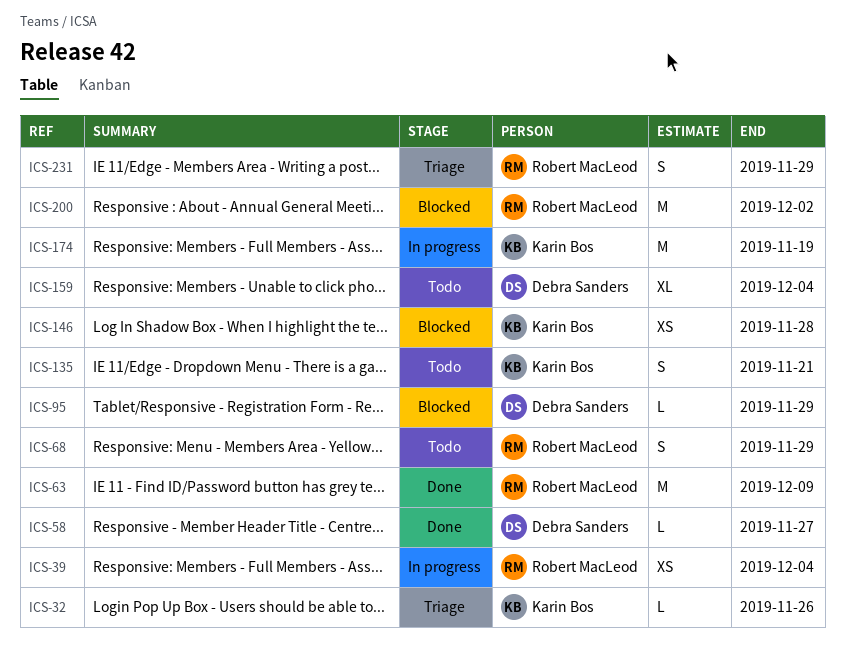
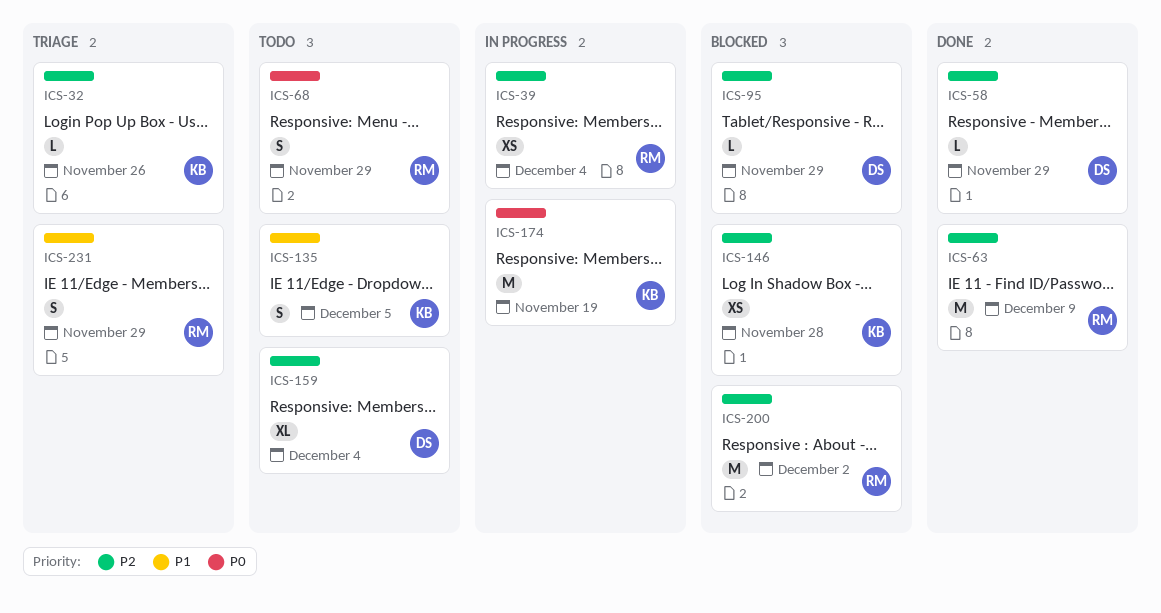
ICS-58, due: Nov 27 -> Nov 29
ICS-135, due: Nov 21 -> Dec 5

